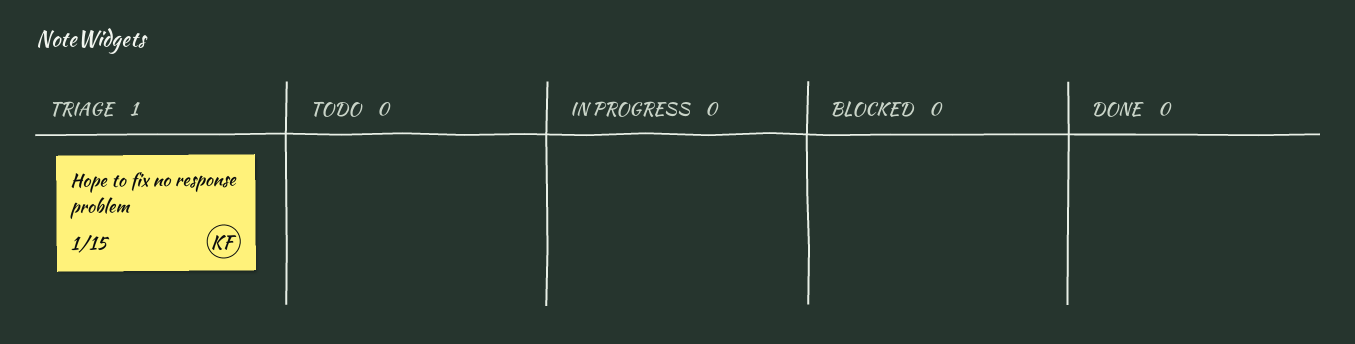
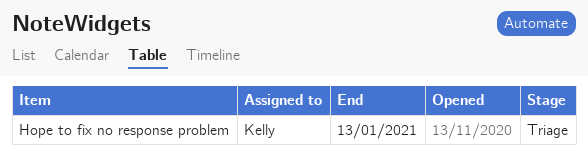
Hope to fix no response problem, due: Jan 15 -> Jan 13

